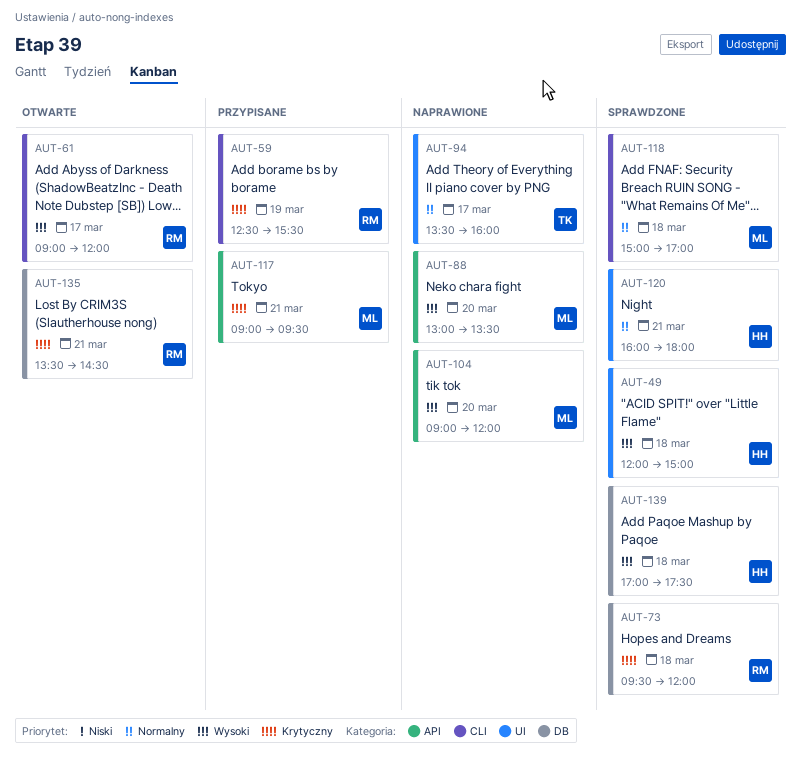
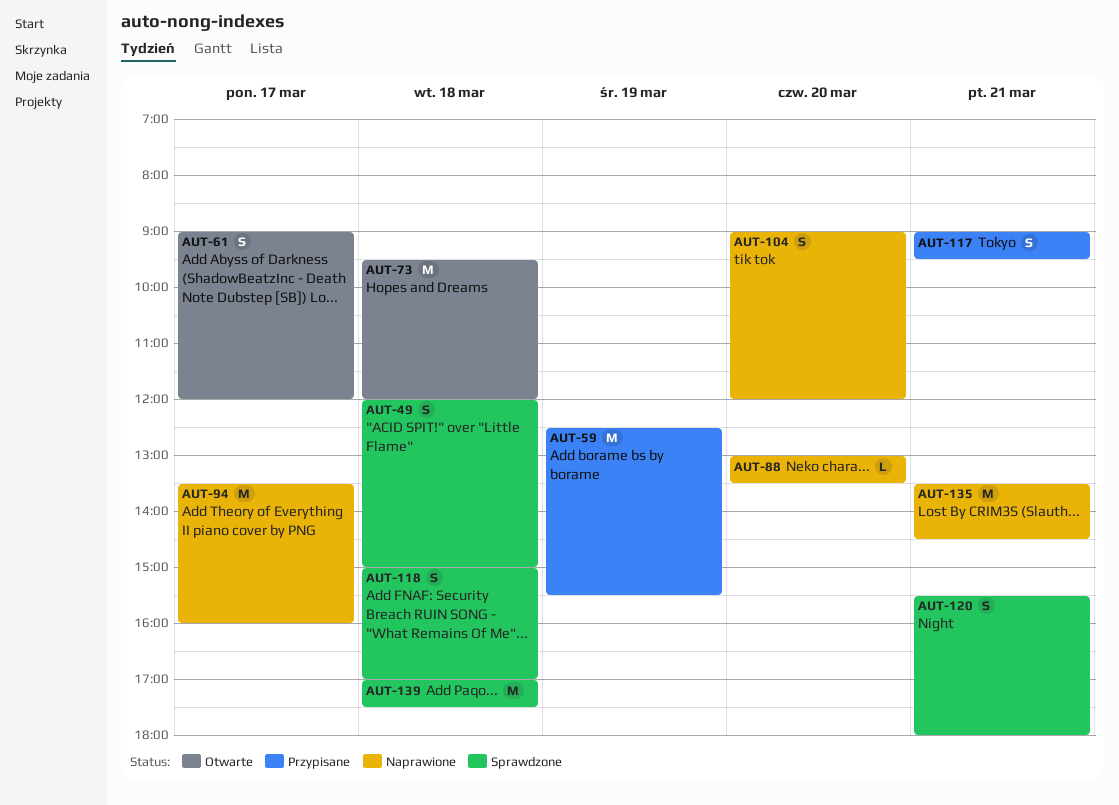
AUT-73, status: Sprawdzone -> Otwarte
AUT-120, begins: 16:00 -> 15:30
AUT-135, status: Otwarte -> Naprawione

